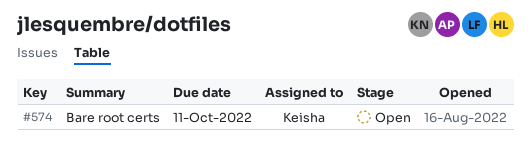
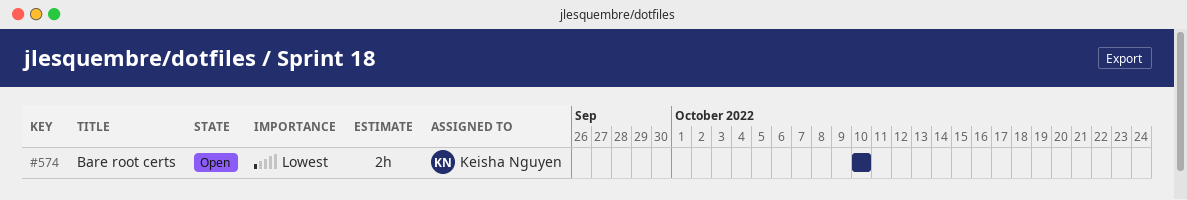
#574, due: Oct 11 -> Oct 10

